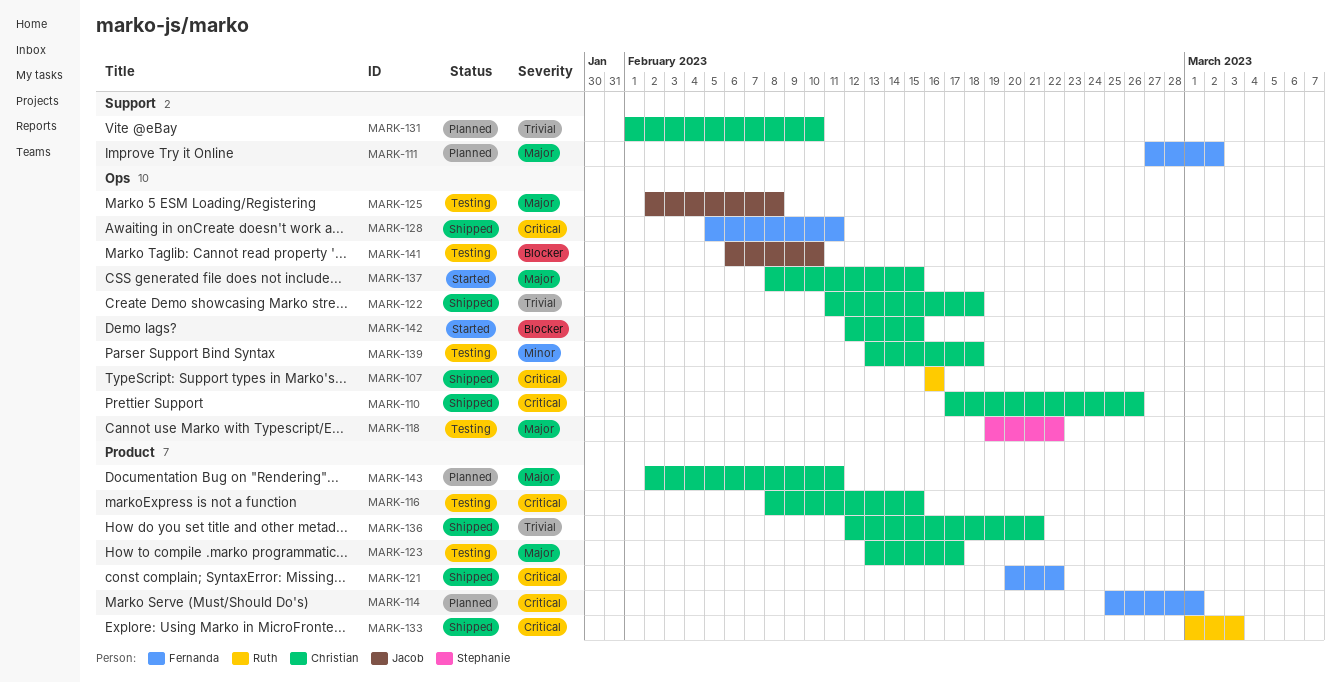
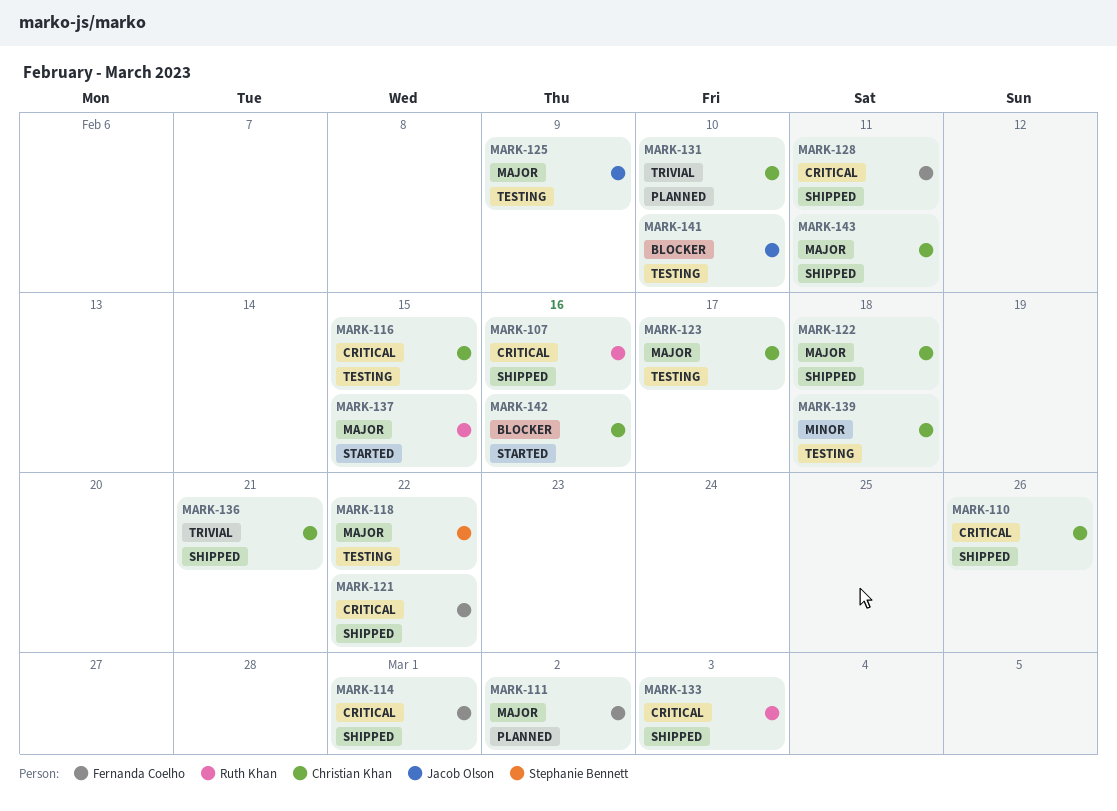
MARK-114, status: Planned -> Shipped
MARK-122, priority: Trivial -> Major
MARK-125, due: Feb 8 -> Feb 9
MARK-137, owner: Christian Khan -> Ruth Khan
MARK-142, due: Feb 15 -> Feb 16
MARK-143, status: Planned -> Shipped

